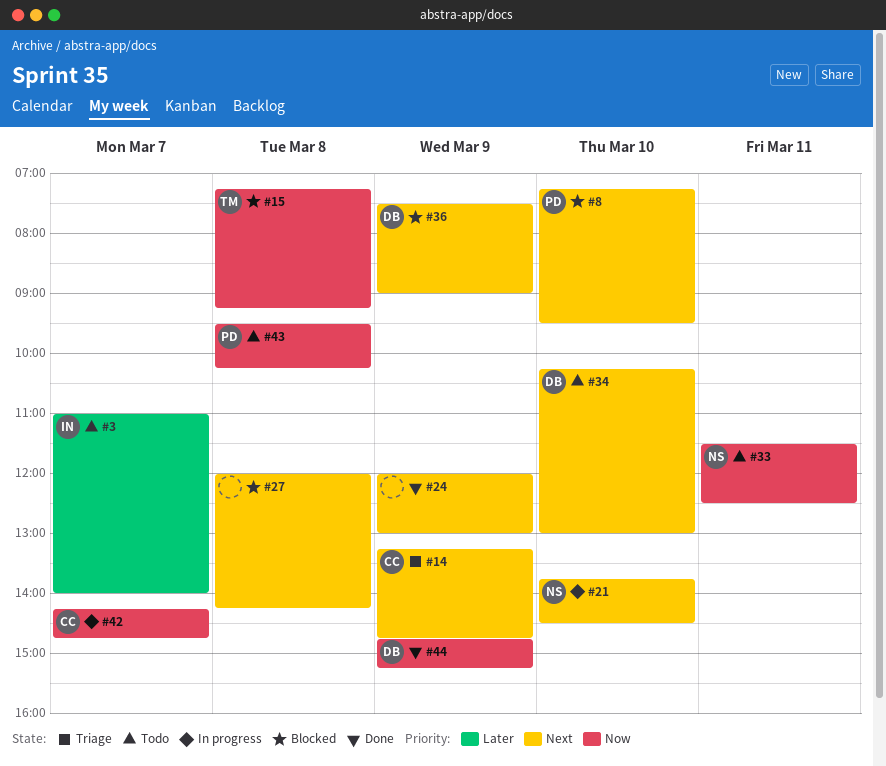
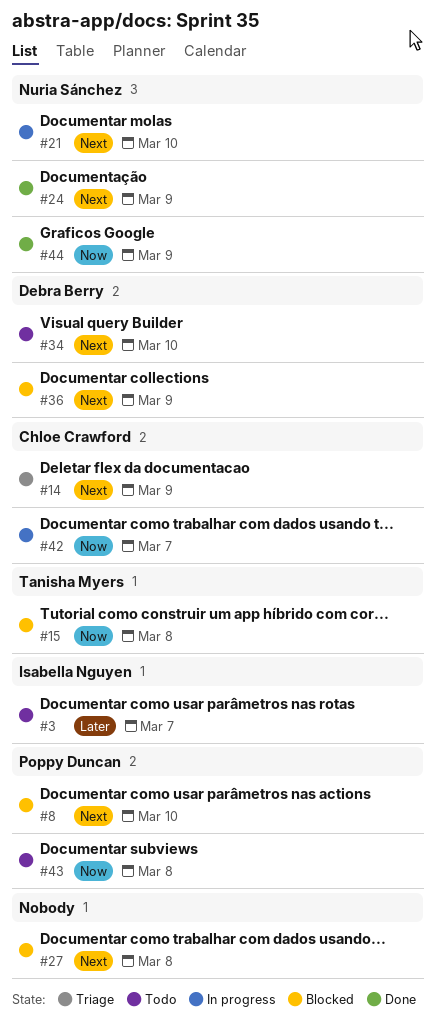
#24, owner: none -> Nuria Sánchez
#33: present -> none
#44, owner: Debra Berry -> Nuria Sánchez

